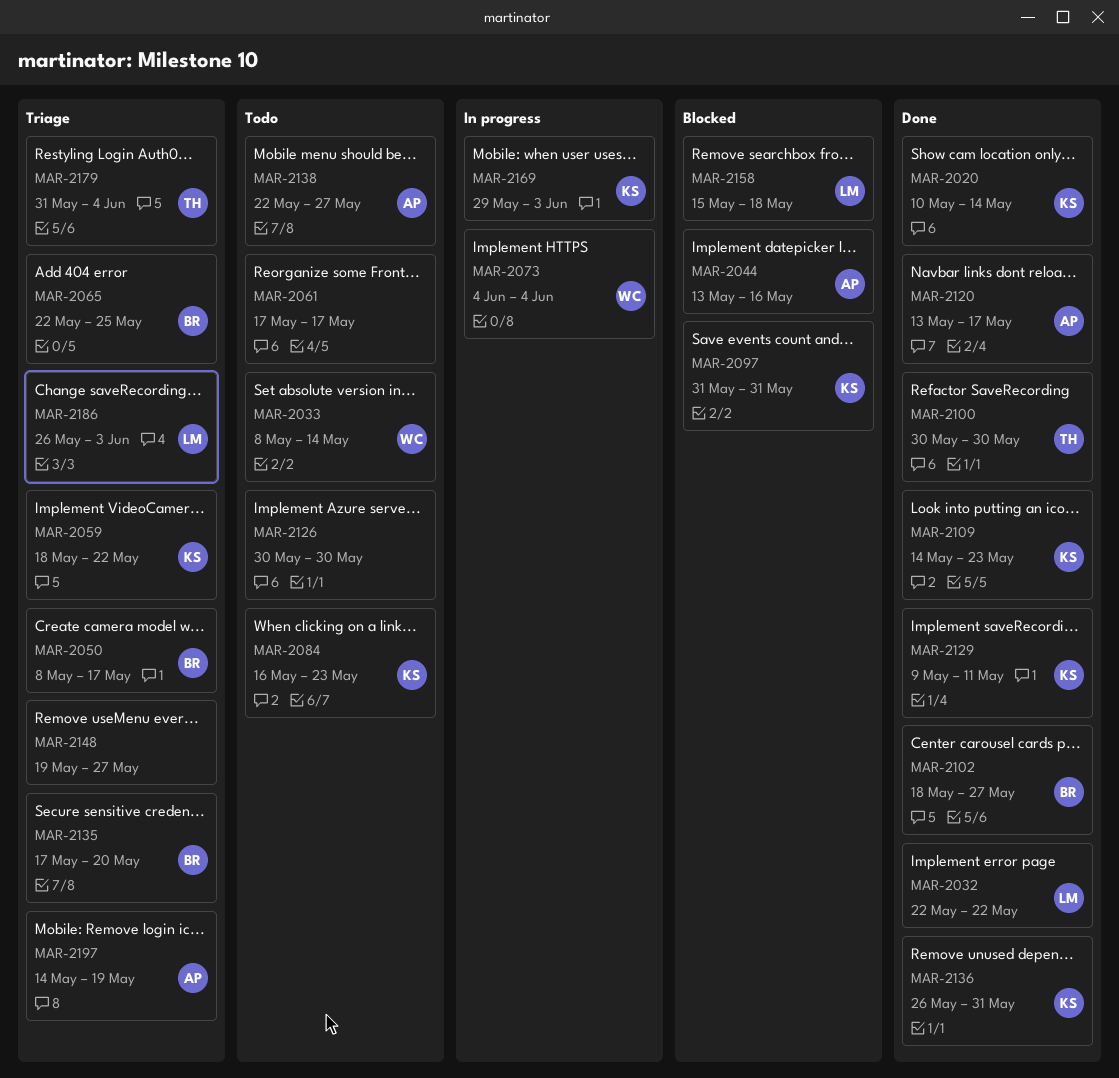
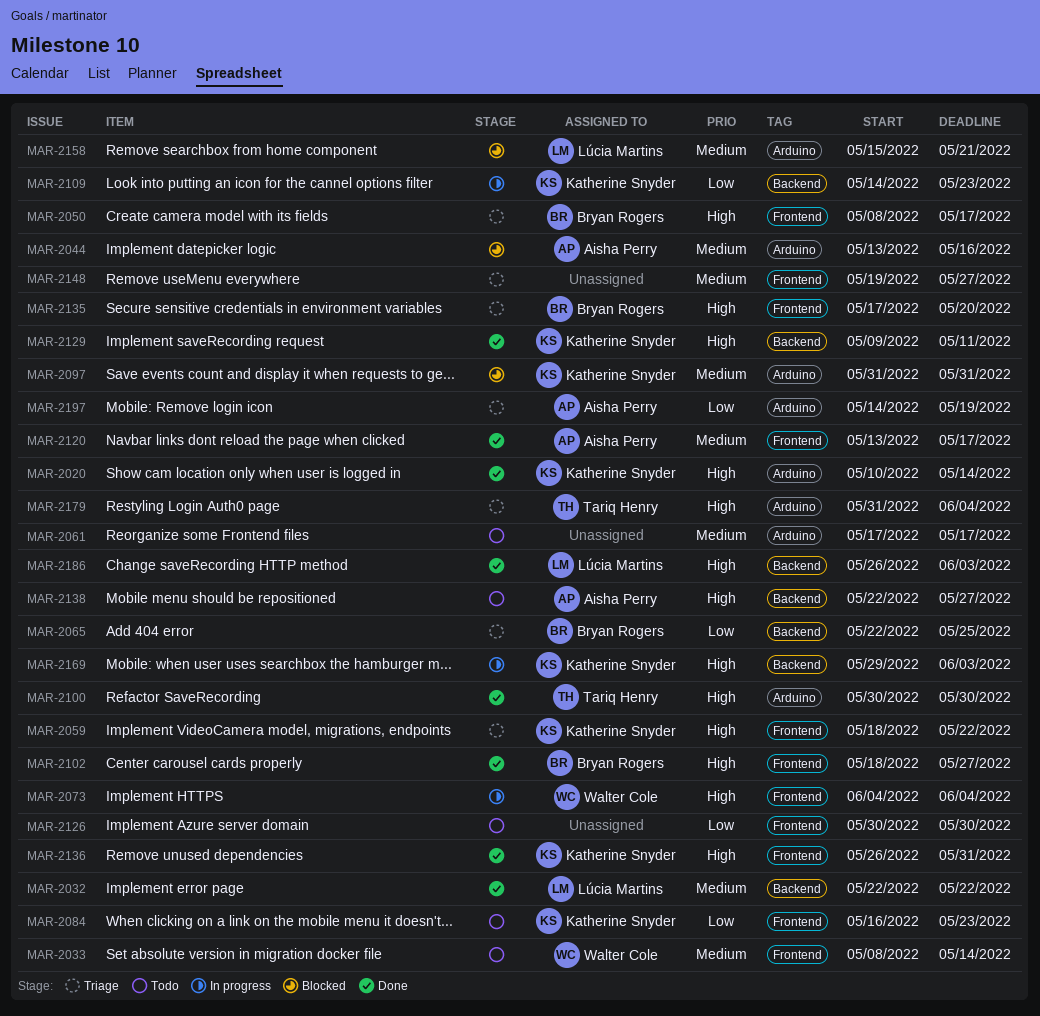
MAR-2109, status: Done -> In progress
MAR-2158, due: May 18 -> May 21
MAR-2186, status: Triage -> Done

